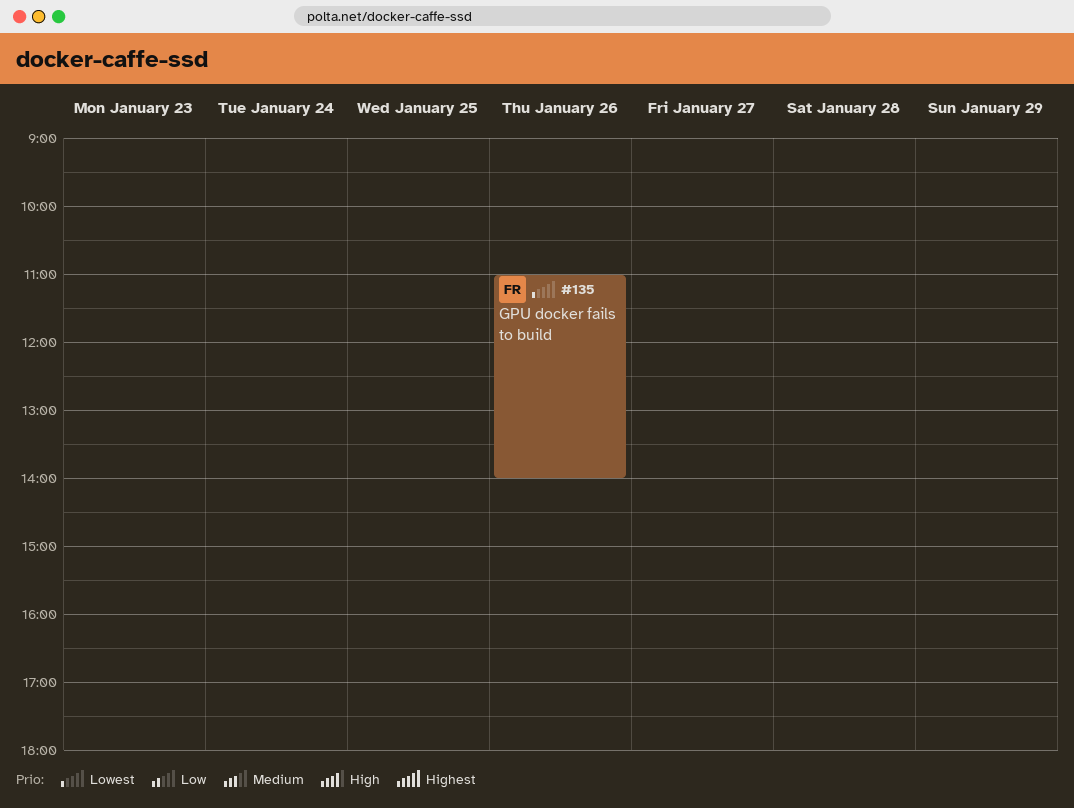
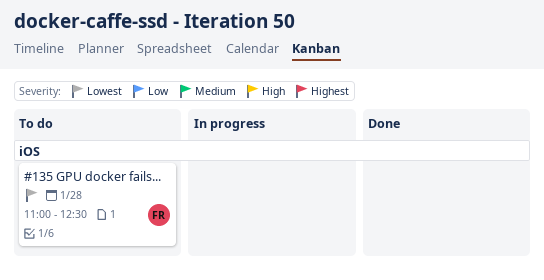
#135, day: Jan 26 -> Jan 28
#135, ends: 14:00 -> 12:30

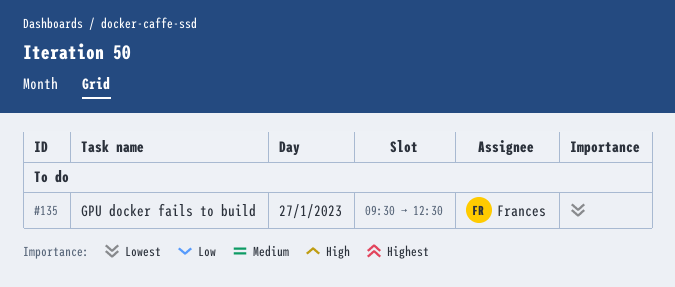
#135, day: Jan 28 -> Jan 27
#135, begins: 11:00 -> 09:30

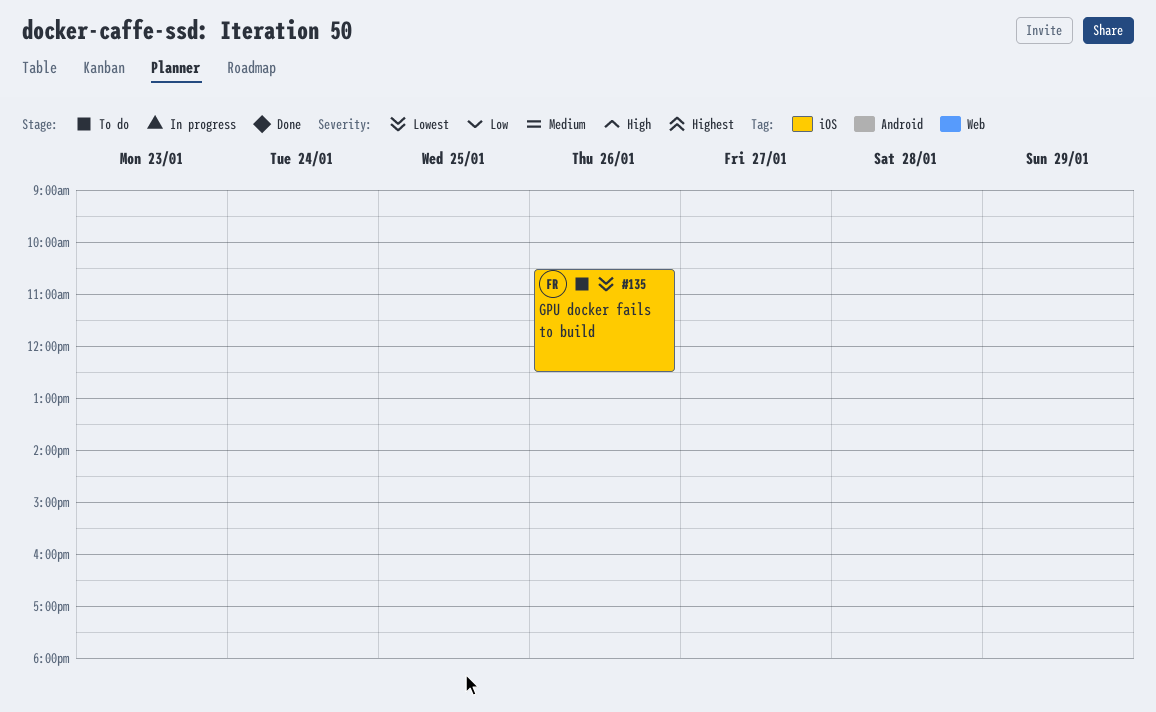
#135, day: Jan 27 -> Jan 26
#135, begins: 09:30 -> 10:30

